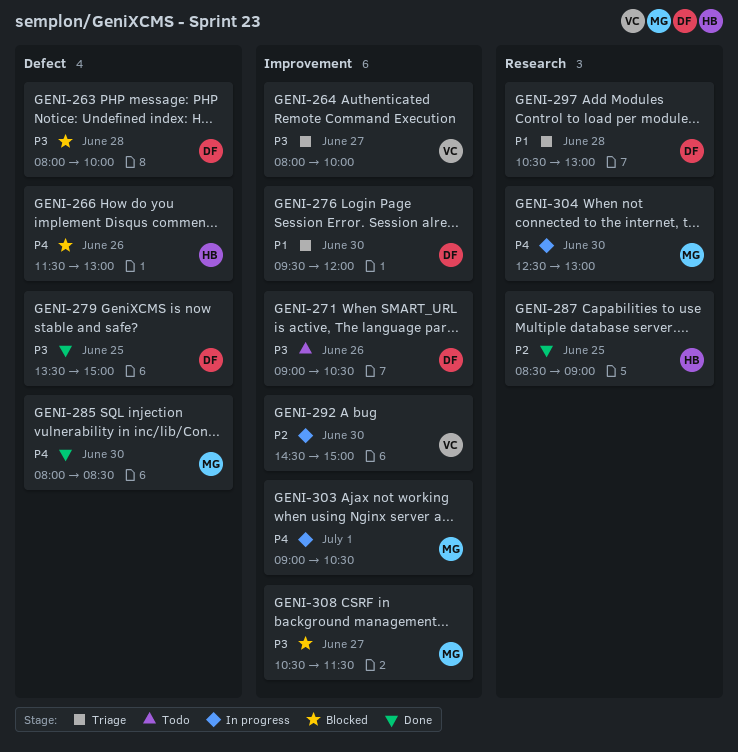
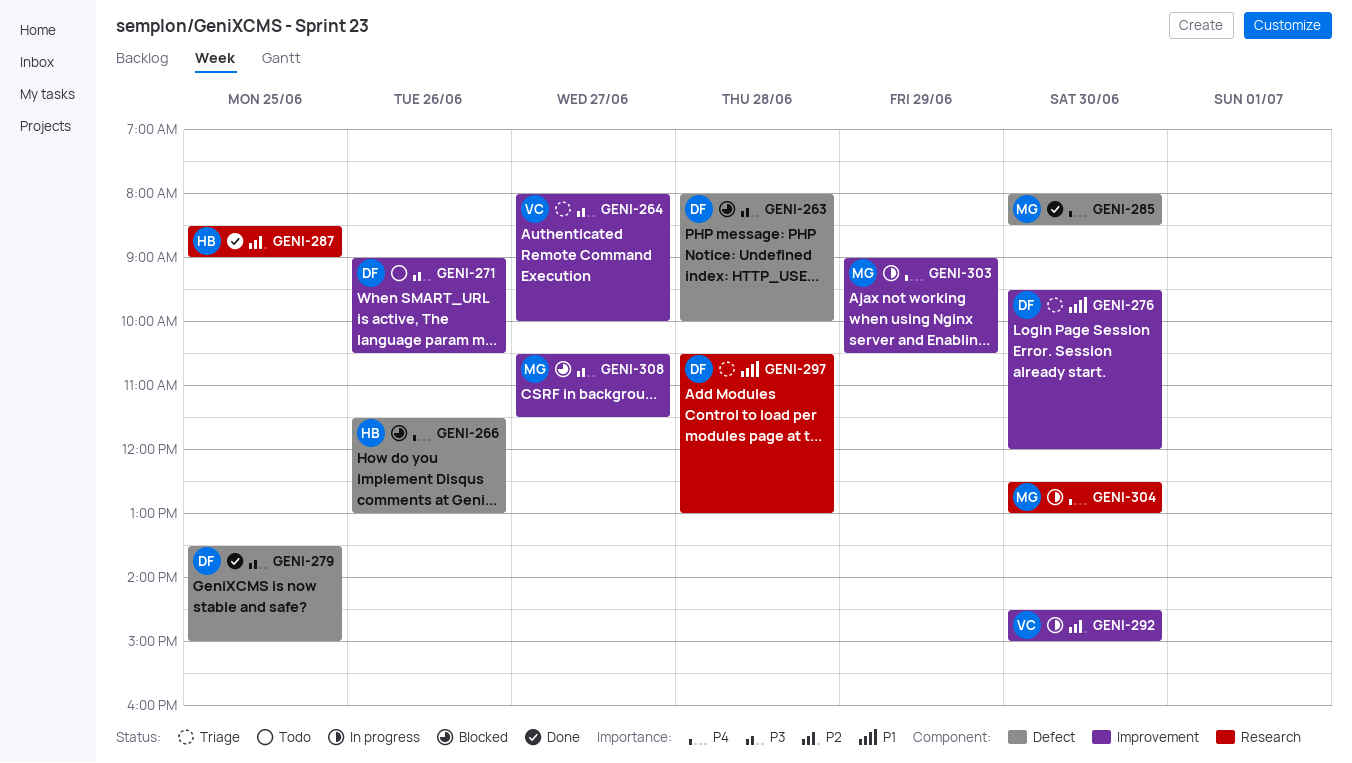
GENI-303, day: Jul 1 -> Jun 29

